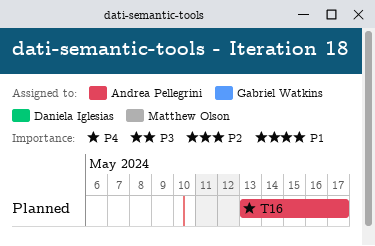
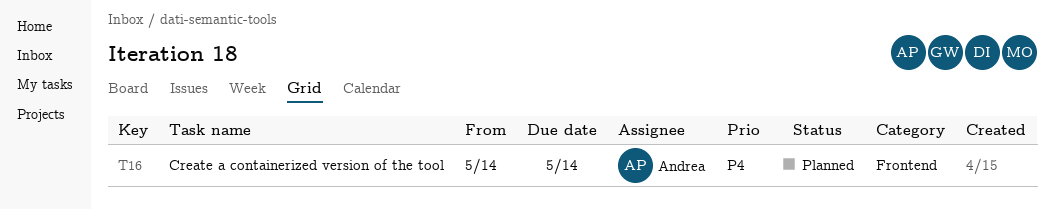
T16, start: May 13 -> May 14
T16, due: May 17 -> May 14

